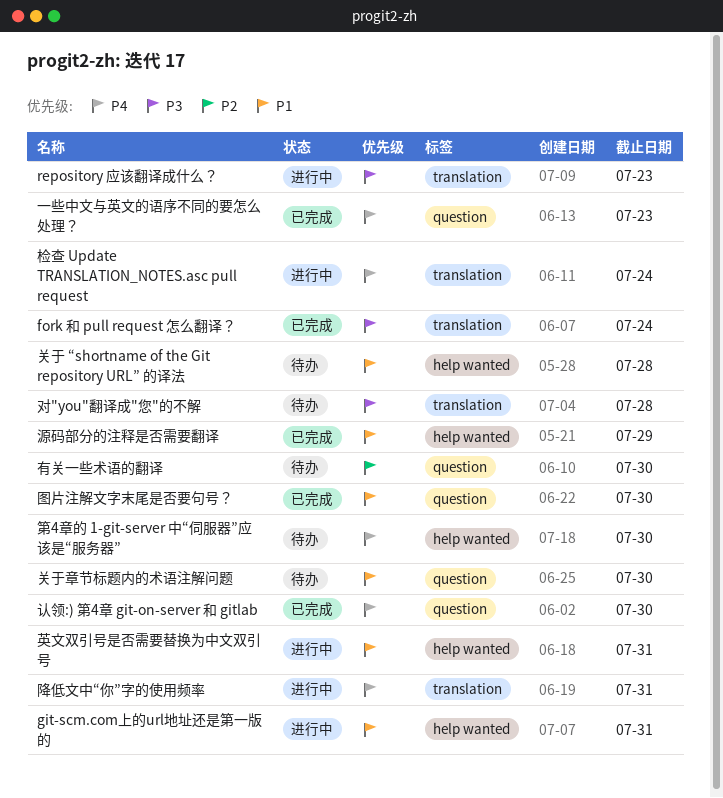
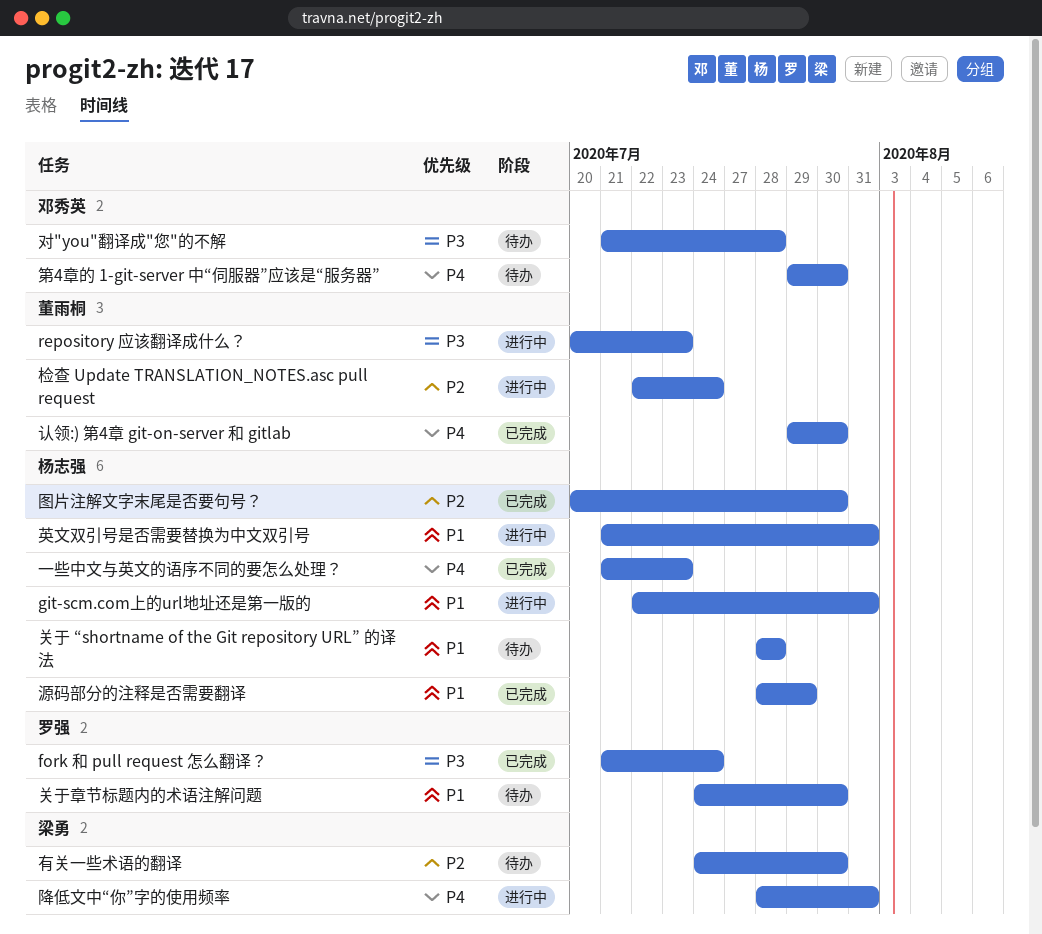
图片注解文字末尾是否要句号？, priority: P1 -> P2
检查 Update TRANSLATION_NOTES.asc pull request, priority: P4 -> P2

